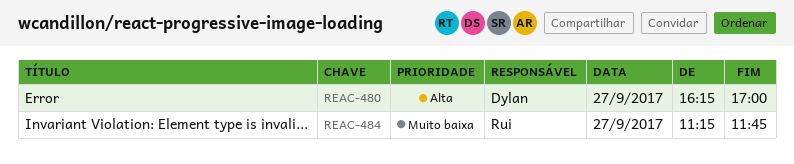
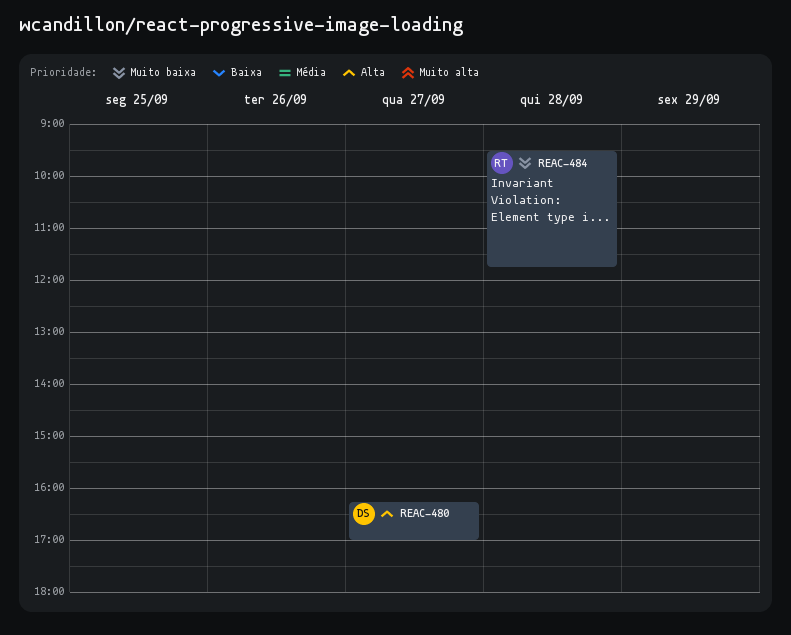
REAC-484, day: Sep 27 -> Sep 28
REAC-484, begins: 11:15 -> 09:30

